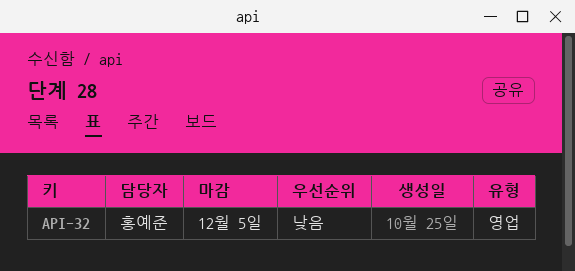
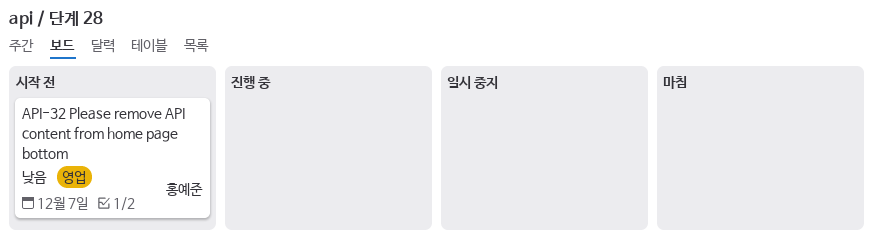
API-32, due: Dec 5 -> Dec 7

